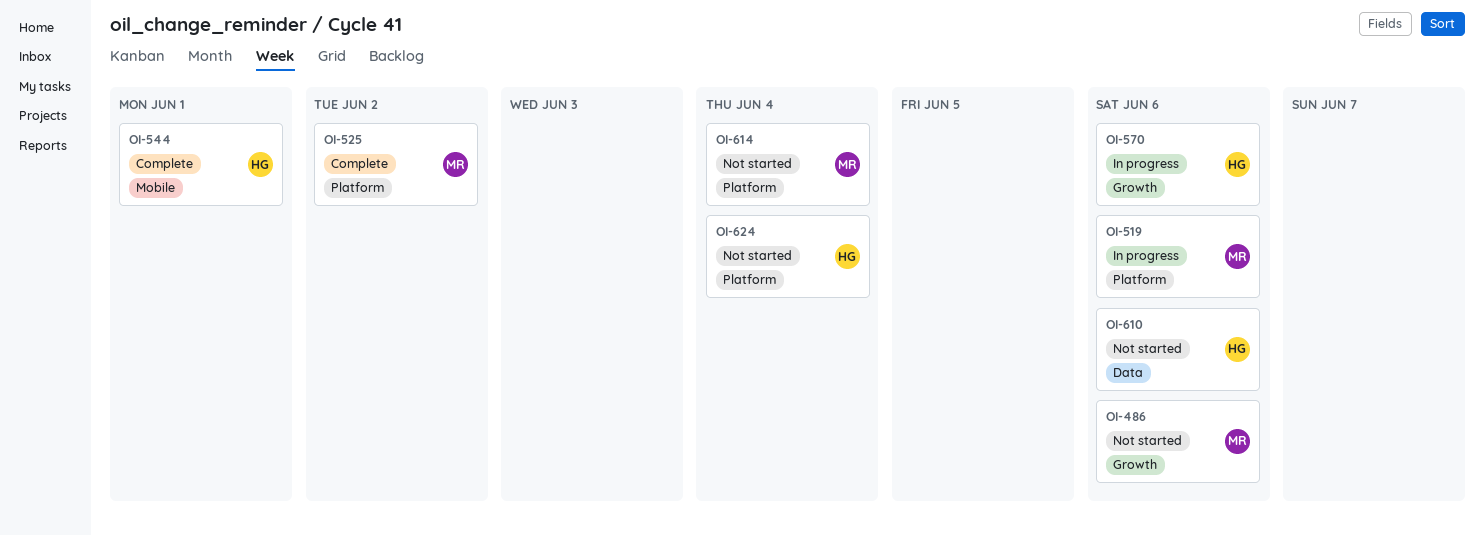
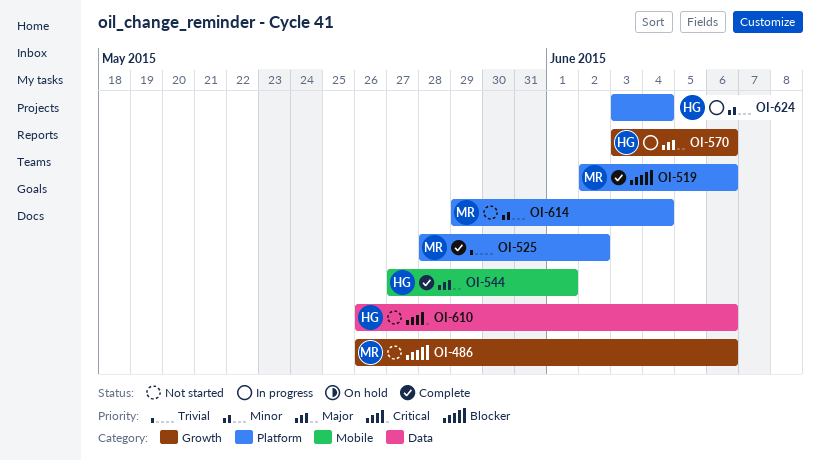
OI-519, status: In progress -> Complete
OI-624, status: Not started -> In progress

